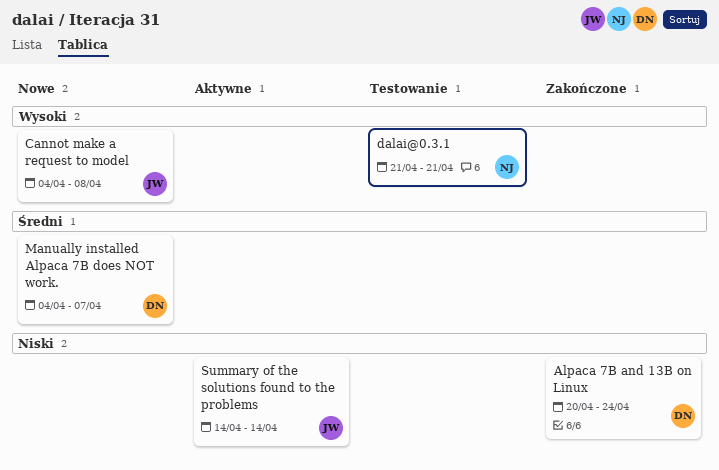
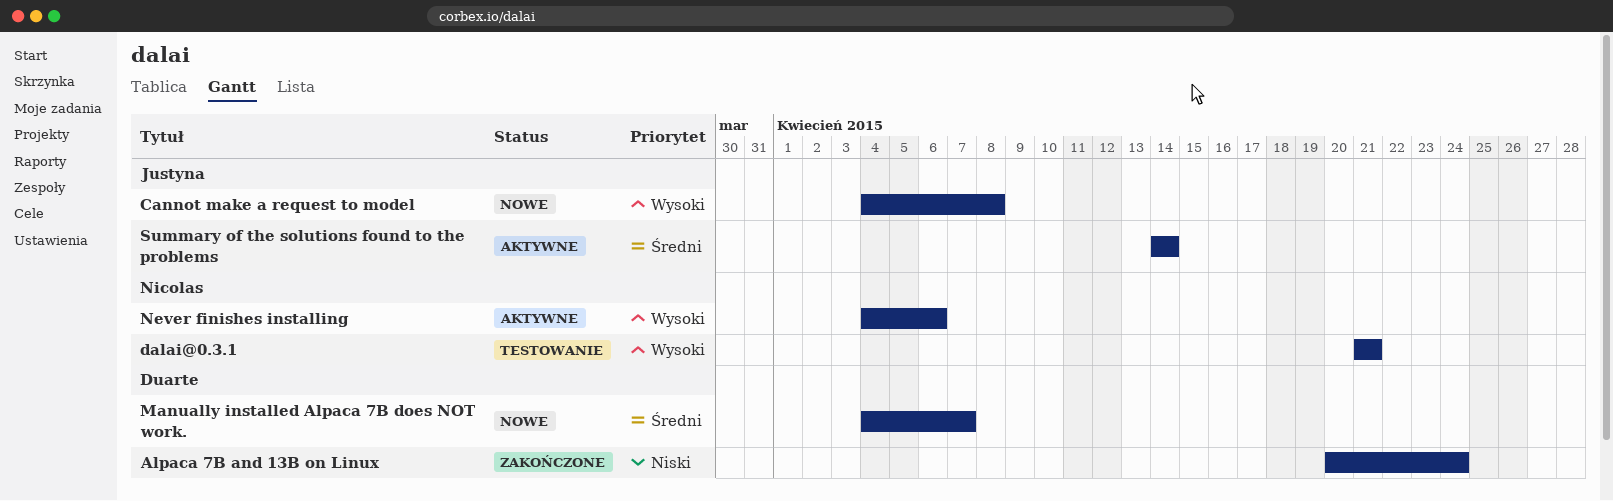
Never finishes installing: none -> present
Summary of the solutions found to the problems, priority: Niski -> Średni

